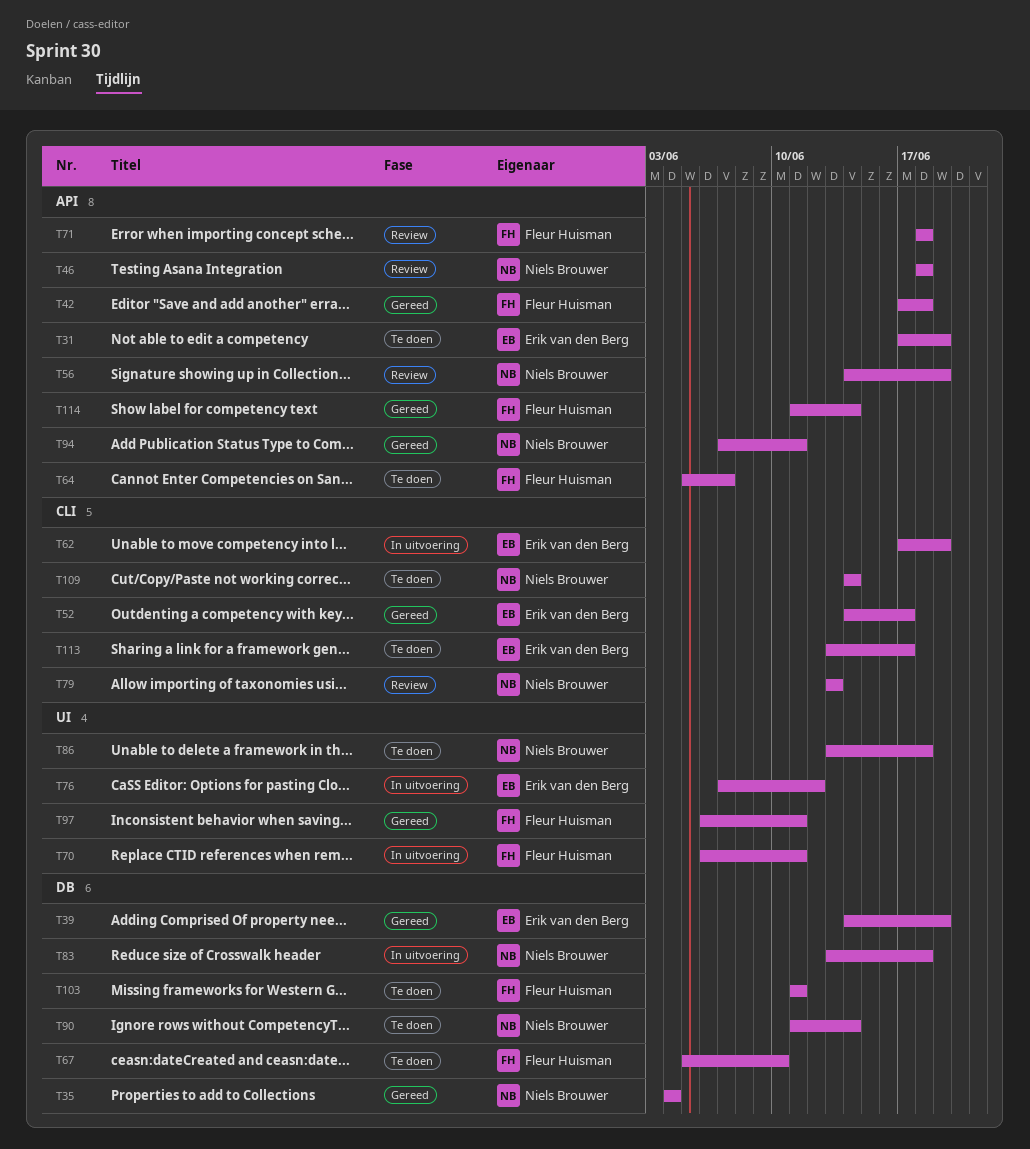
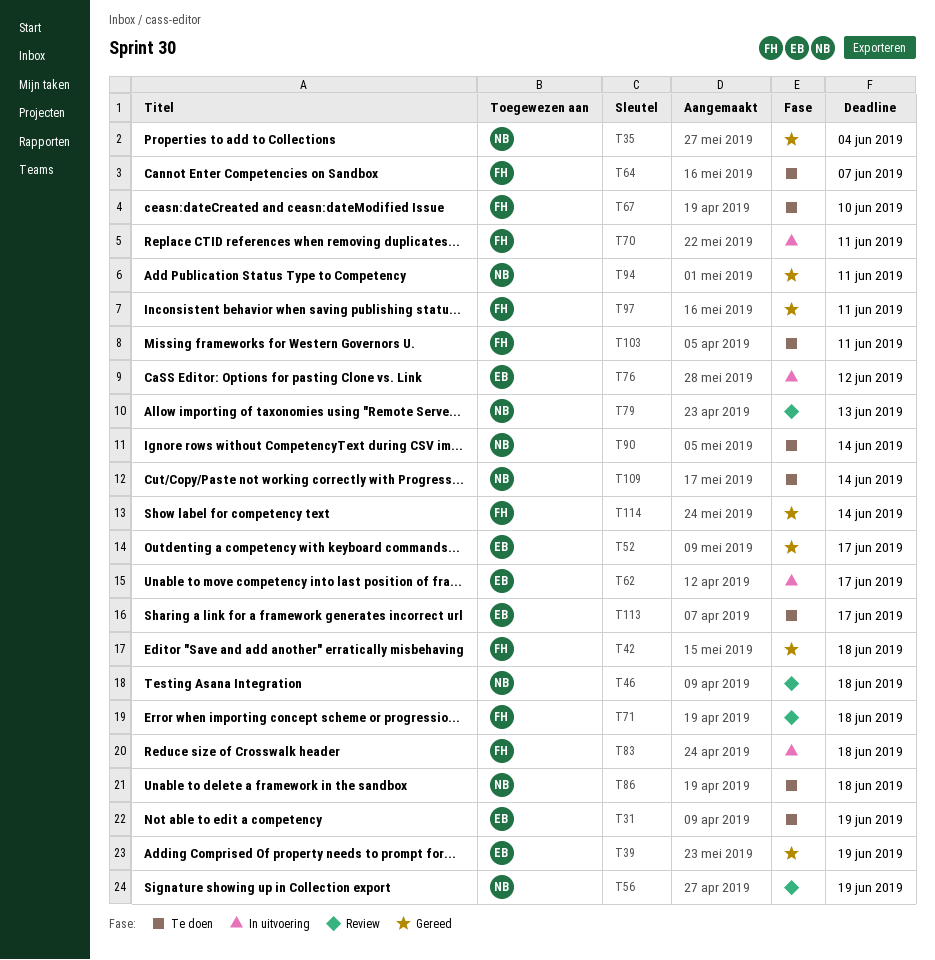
T62, due: Jun 19 -> Jun 17
T83, owner: Niels Brouwer -> Fleur Huisman

